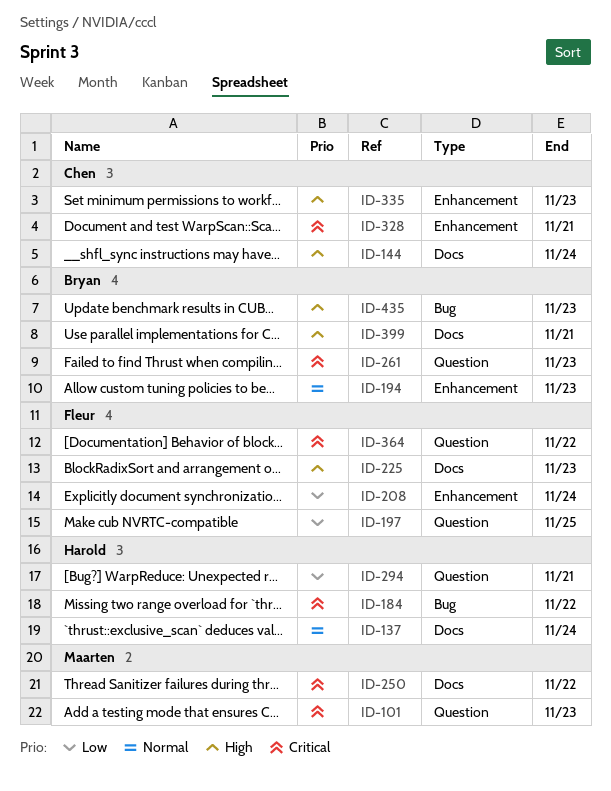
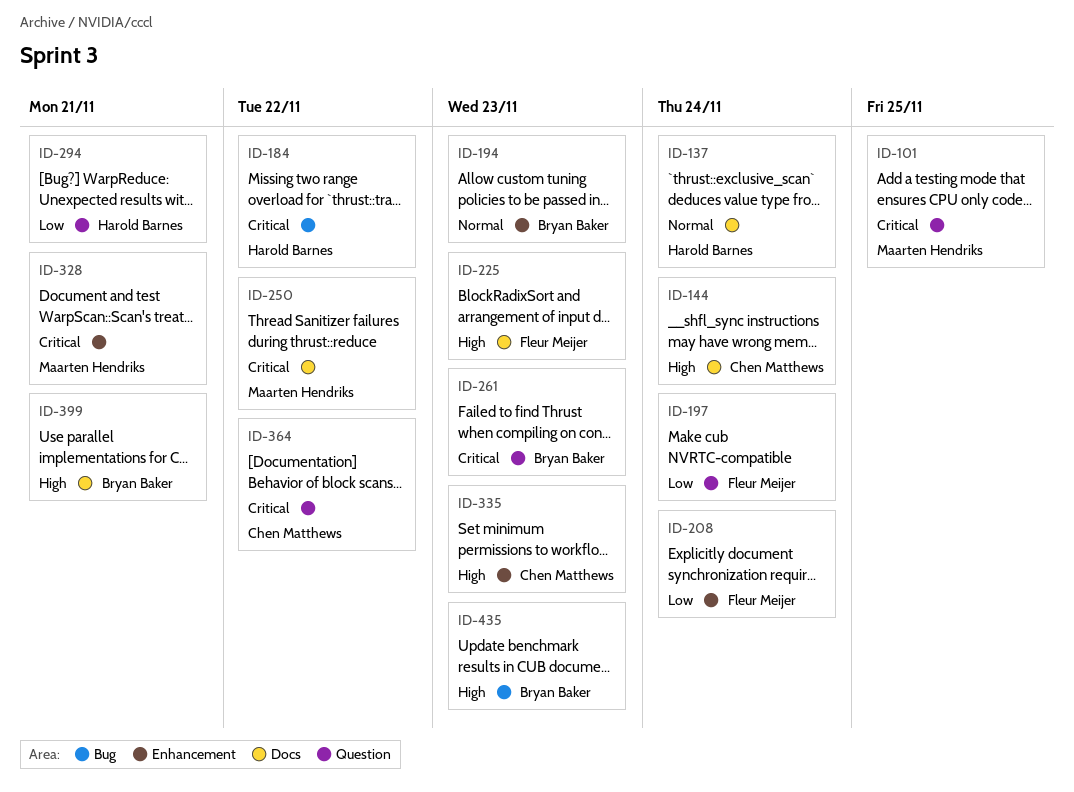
ID-101, due: Nov 23 -> Nov 25
ID-197, due: Nov 25 -> Nov 24
ID-328, owner: Chen Matthews -> Maarten Hendriks
ID-364, owner: Fleur Meijer -> Chen Matthews

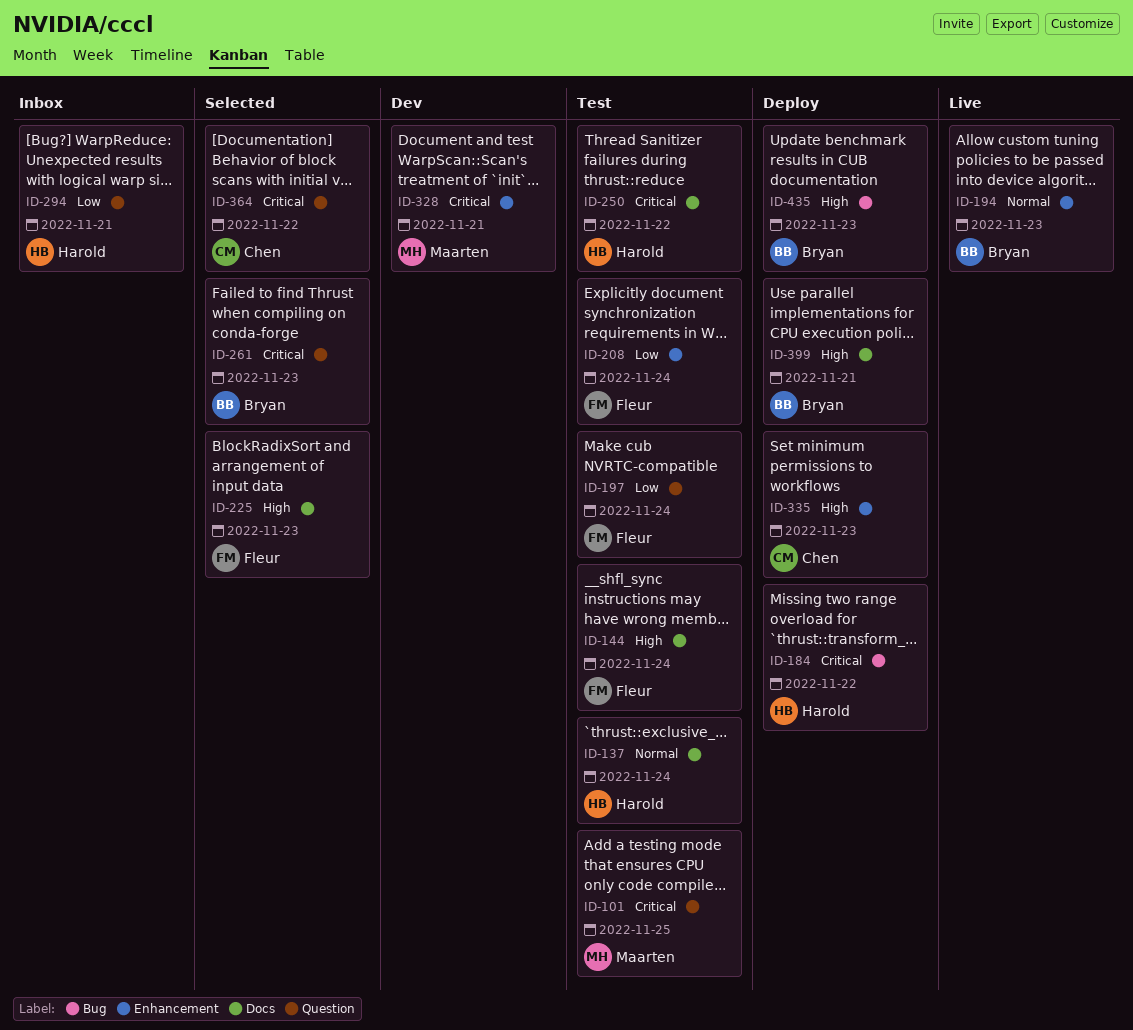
ID-144, owner: Chen Matthews -> Fleur Meijer
ID-250, owner: Maarten Hendriks -> Harold Barnes

